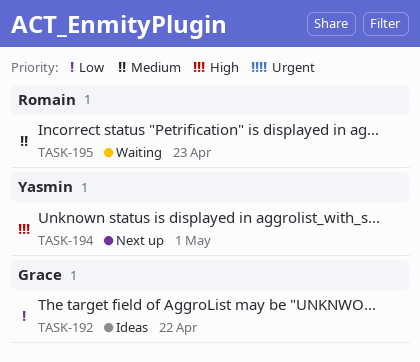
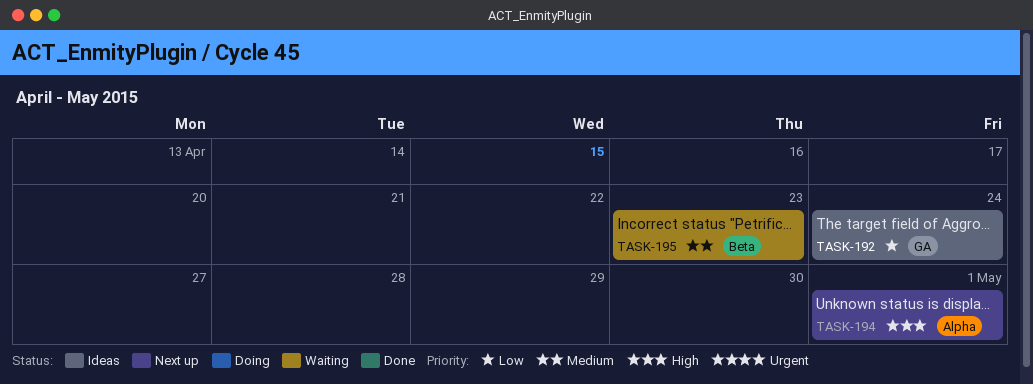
TASK-192, due: Apr 22 -> Apr 24

